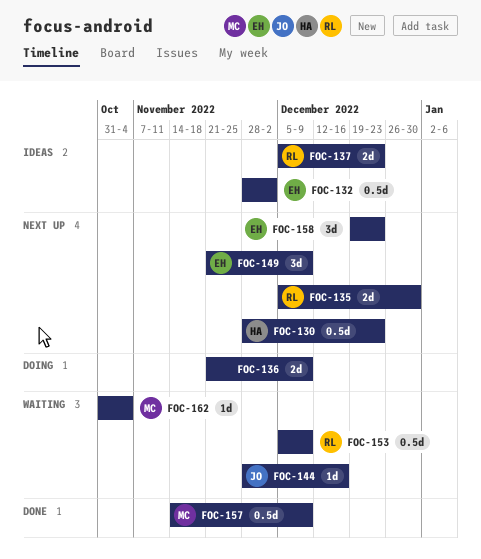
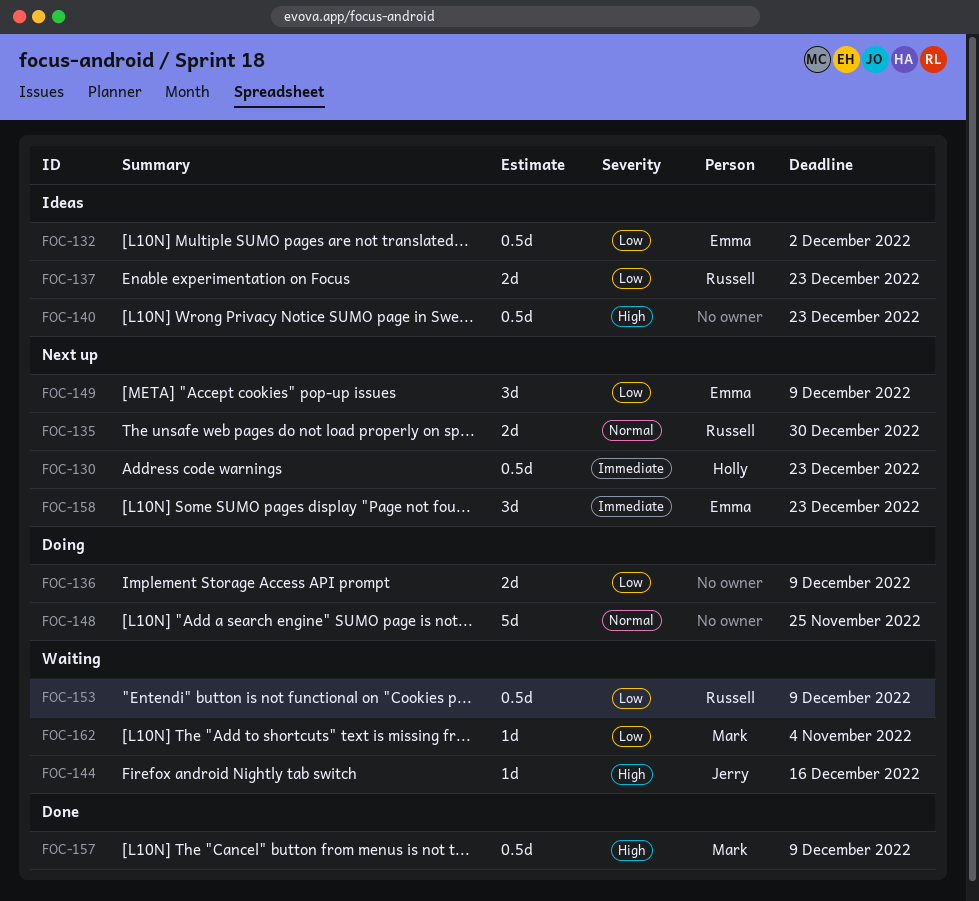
FOC-140: none -> present
FOC-148: none -> present

